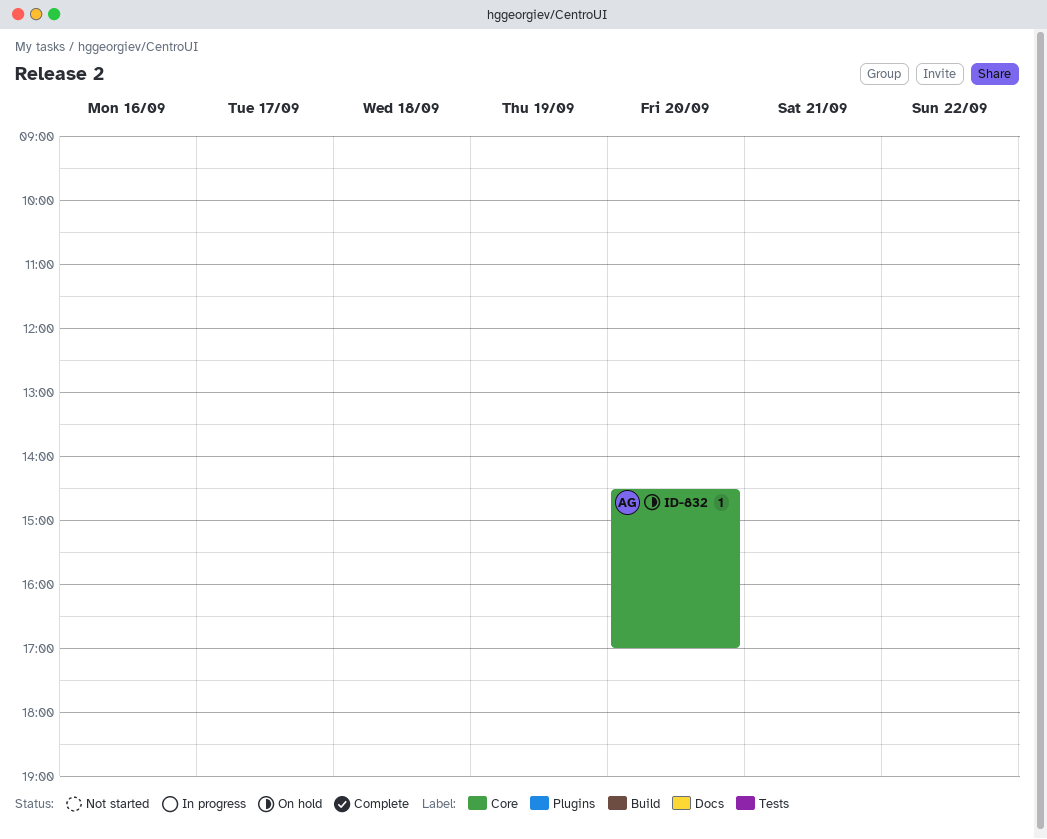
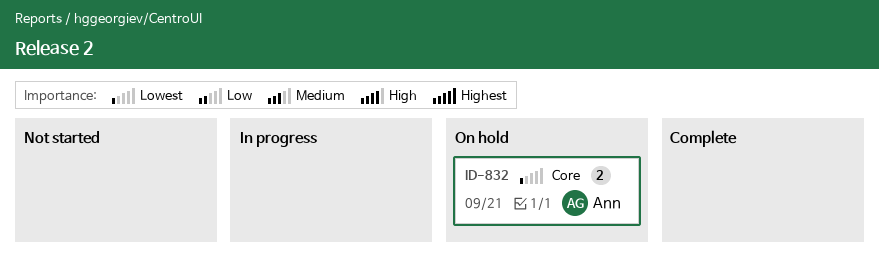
ID-832, estimate: 1 -> 2
ID-832, day: Sep 20 -> Sep 21

